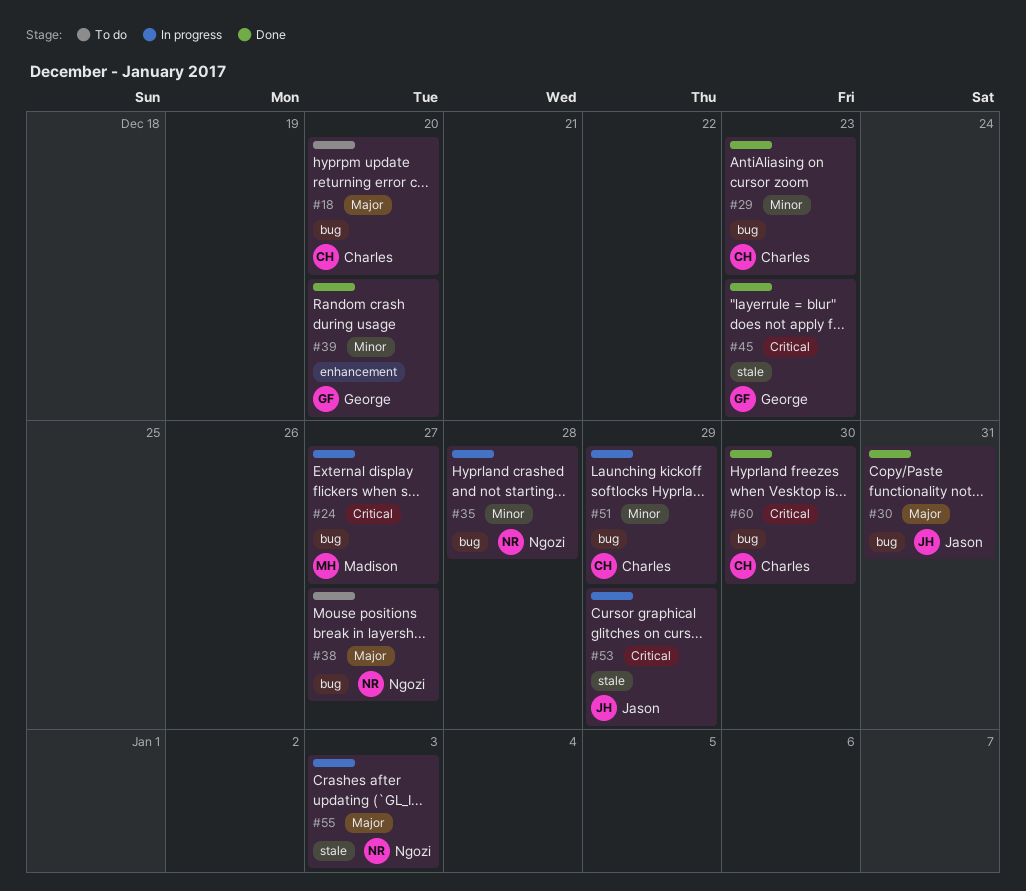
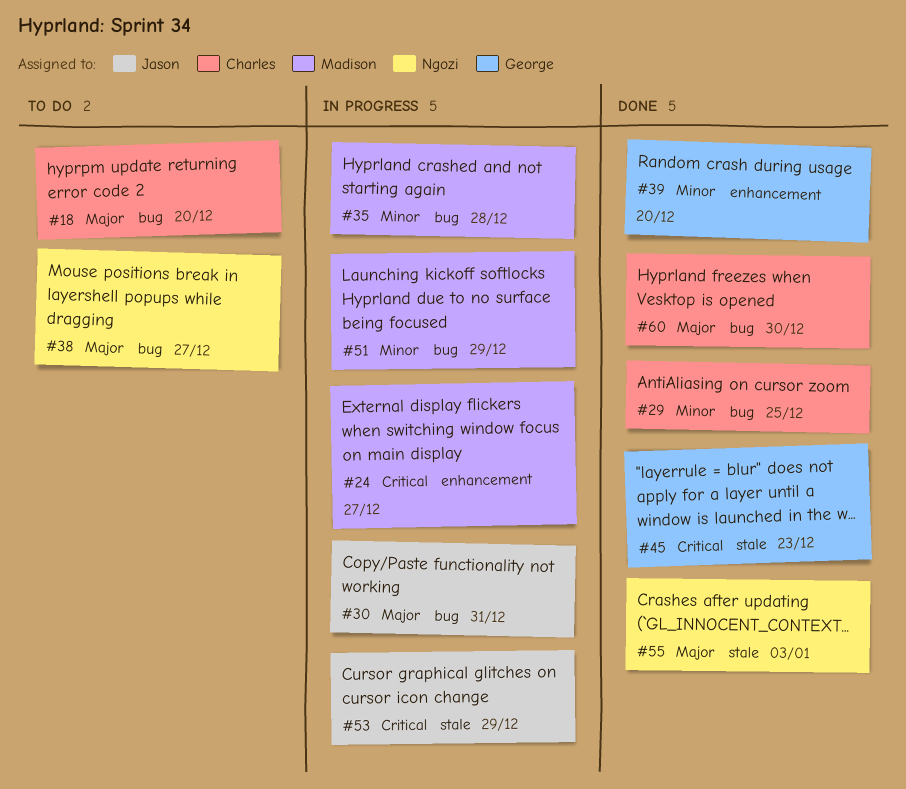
#24, label: bug -> enhancement
#29, due: Dec 23 -> Dec 25
#30, status: Done -> In progress
#35, owner: Ngozi -> Madison
#51, owner: Charles -> Madison
#55, status: In progress -> Done
#60, priority: Critical -> Major

